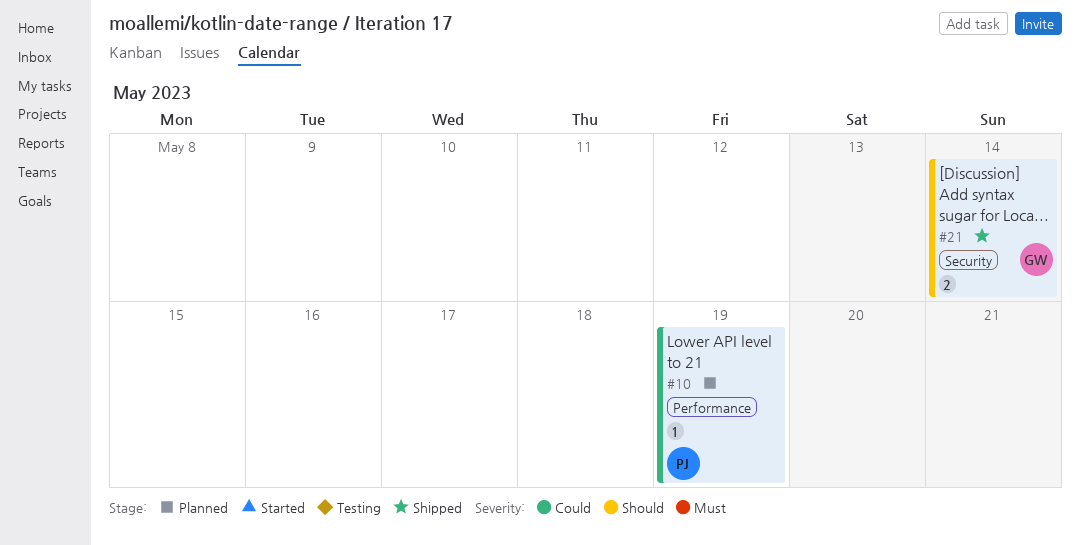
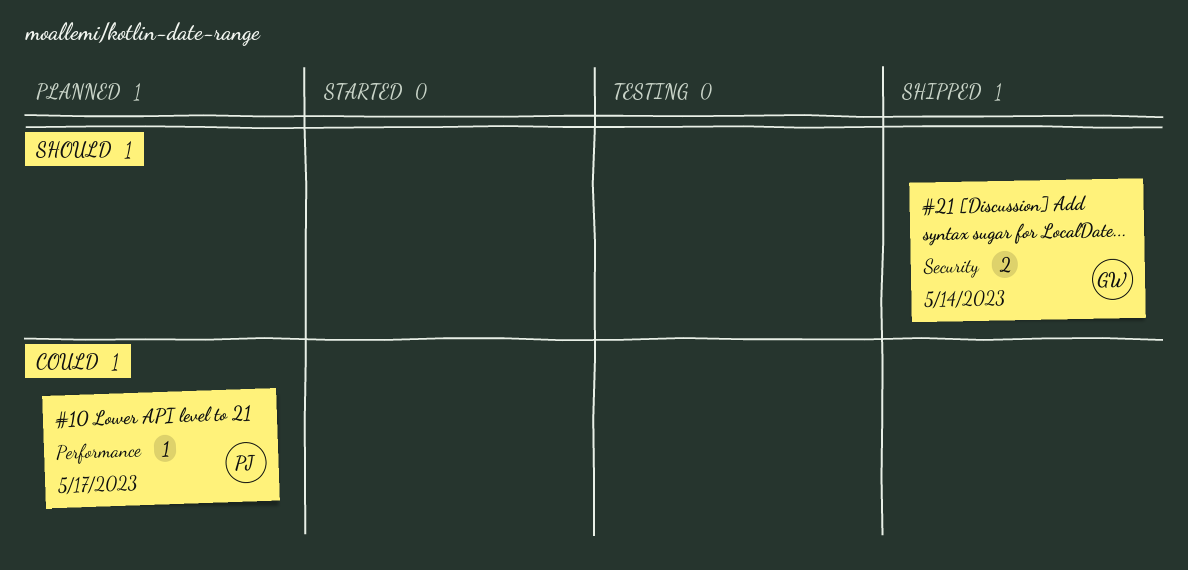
#10, due: May 19 -> May 17

